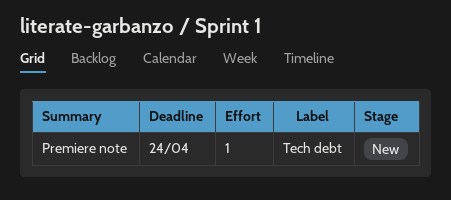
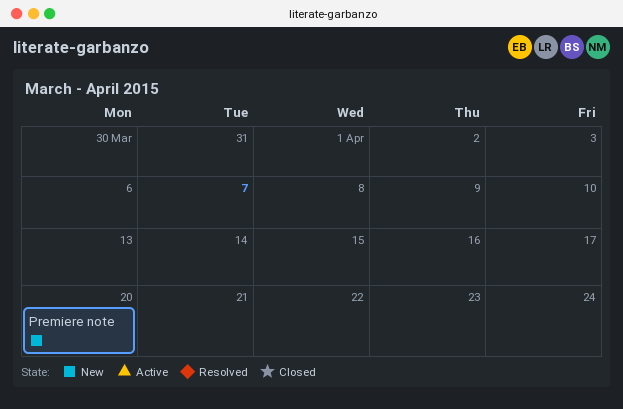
Premiere note, due: Apr 24 -> Apr 20

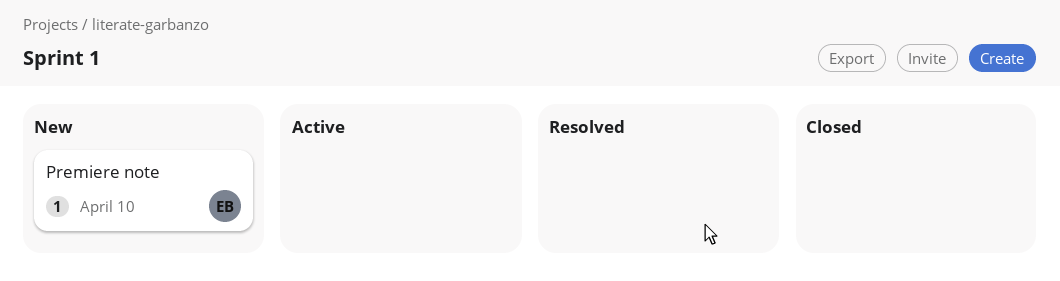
Premiere note, due: Apr 20 -> Apr 10

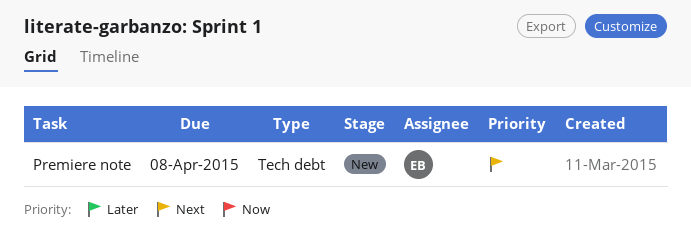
Premiere note, due: Apr 10 -> Apr 8

